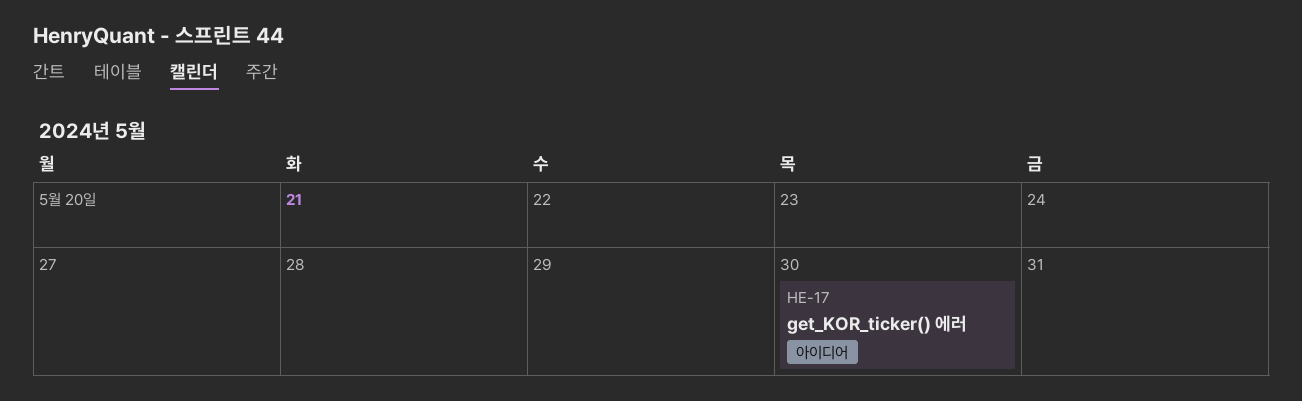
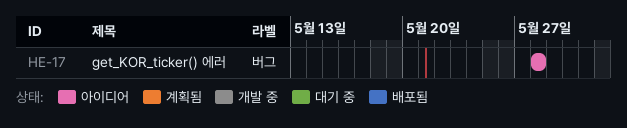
HE-17, due: May 30 -> May 28

